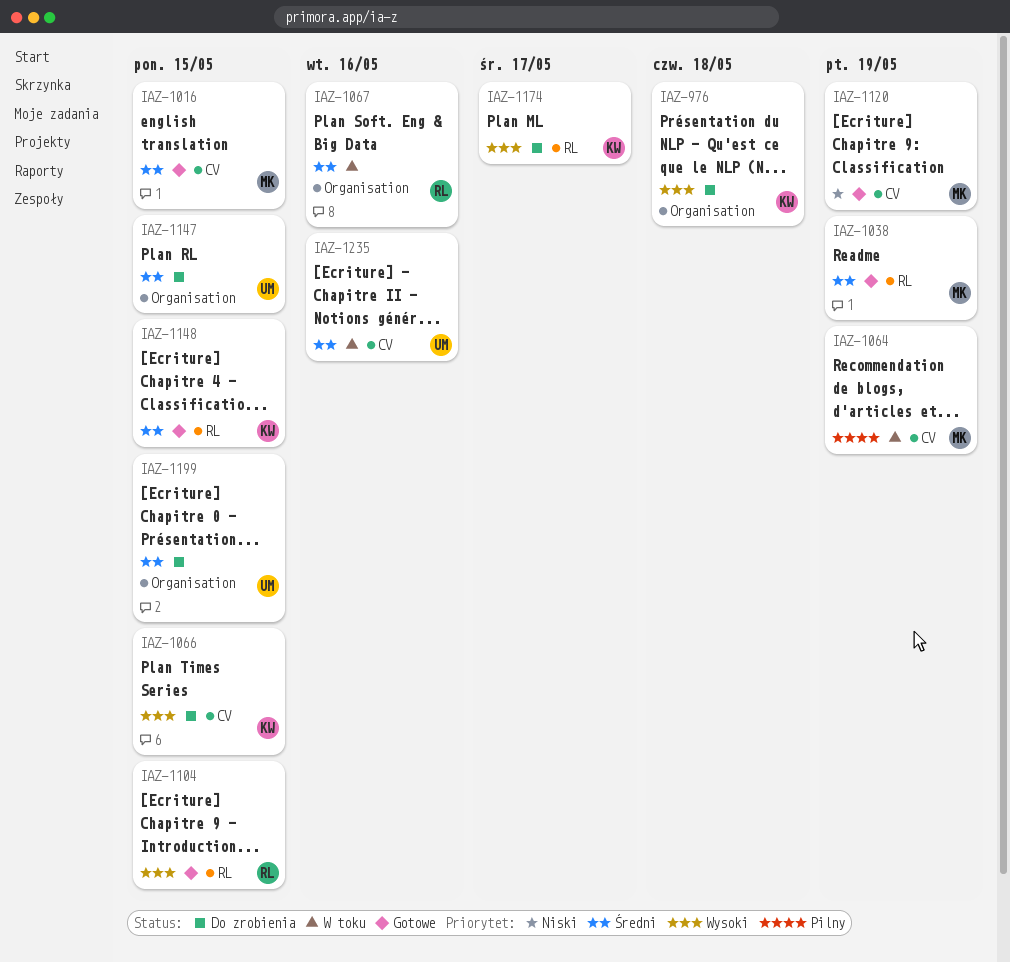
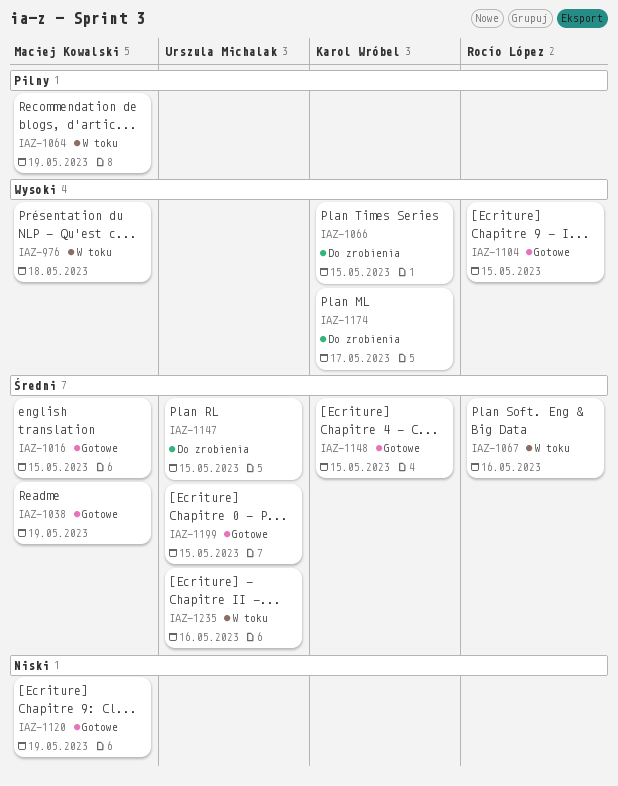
IAZ-976, status: Do zrobienia -> W toku
IAZ-976, owner: Karol Wróbel -> Maciej Kowalski
IAZ-1199, status: Do zrobienia -> Gotowe

